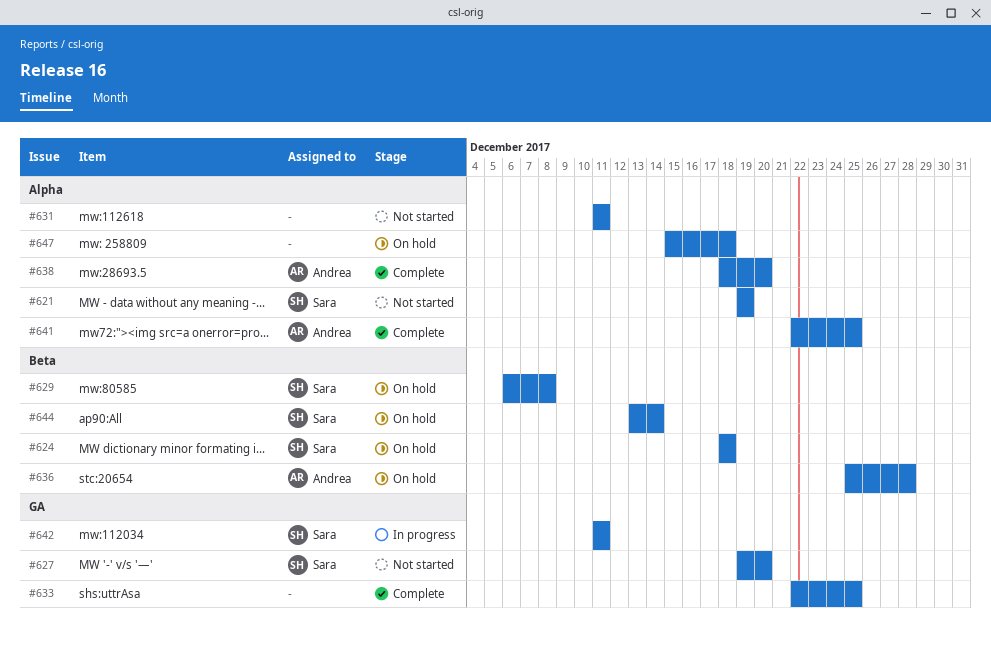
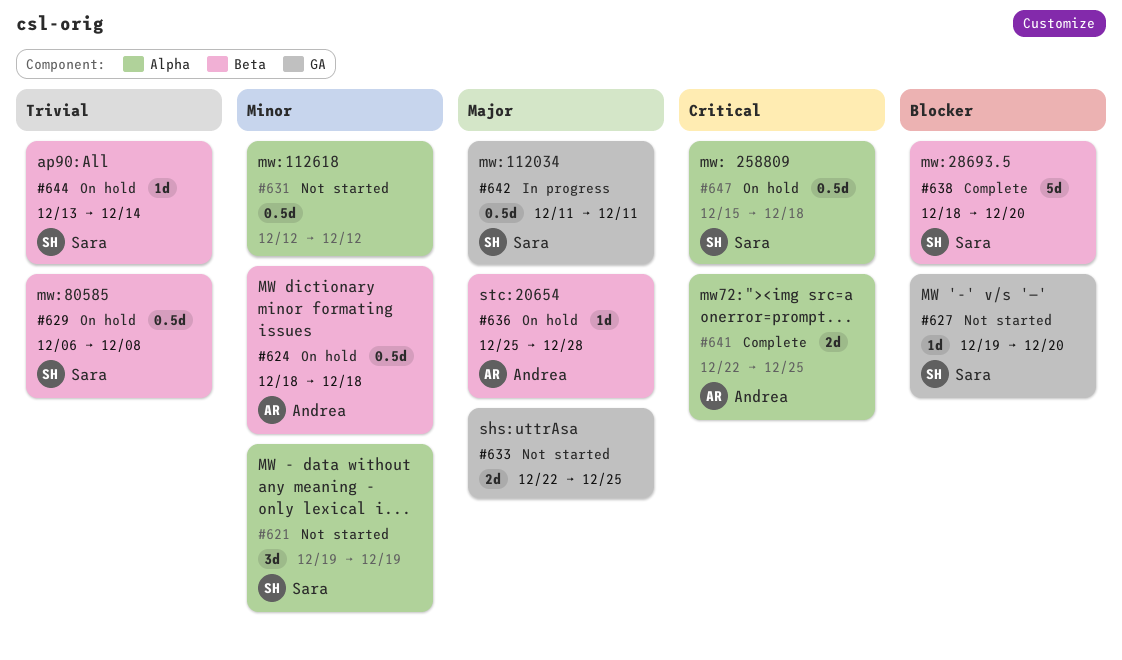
#624, owner: Sara -> Andrea
#631, start: Dec 11 -> Dec 12
#631, due: Dec 11 -> Dec 12
#633, status: Complete -> Not started
#638, owner: Andrea -> Sara
#638, label: Alpha -> Beta
#647, owner: none -> Sara

